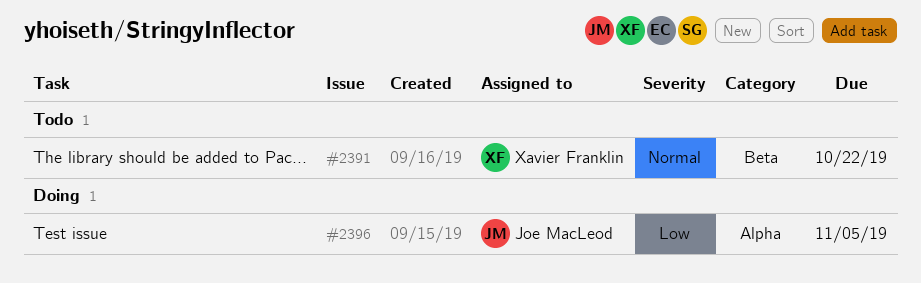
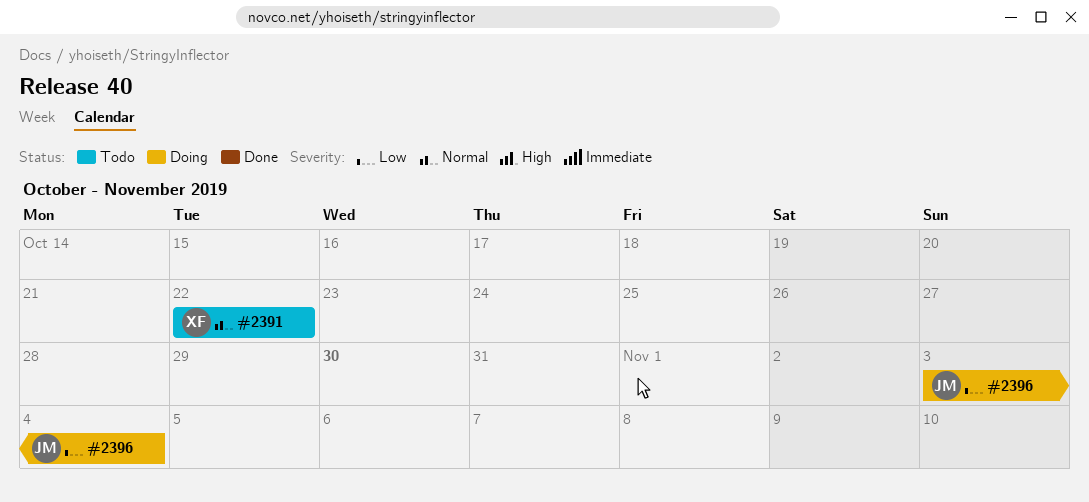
#2396, due: Nov 5 -> Nov 4

